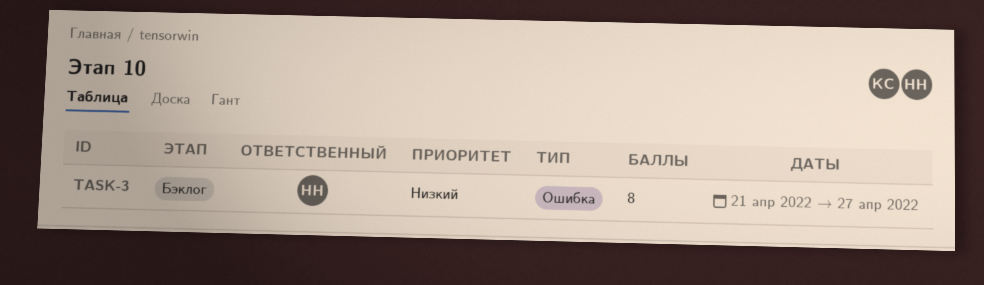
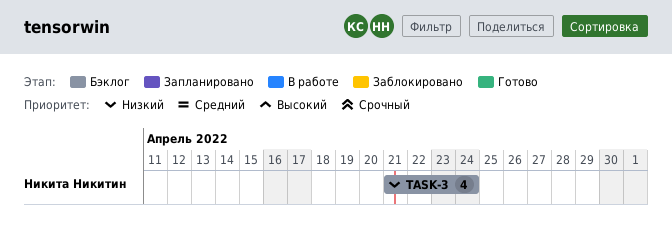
TASK-3, estimate: 8 -> 4
TASK-3, due: Apr 27 -> Apr 24

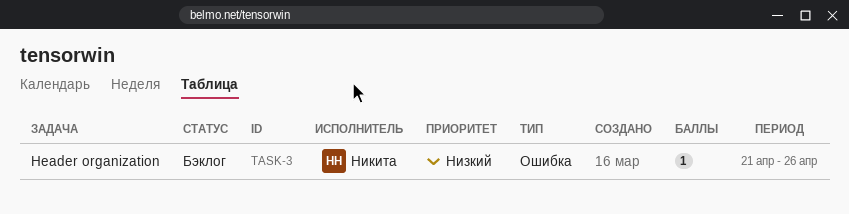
TASK-3, estimate: 4 -> 1
TASK-3, due: Apr 24 -> Apr 26

